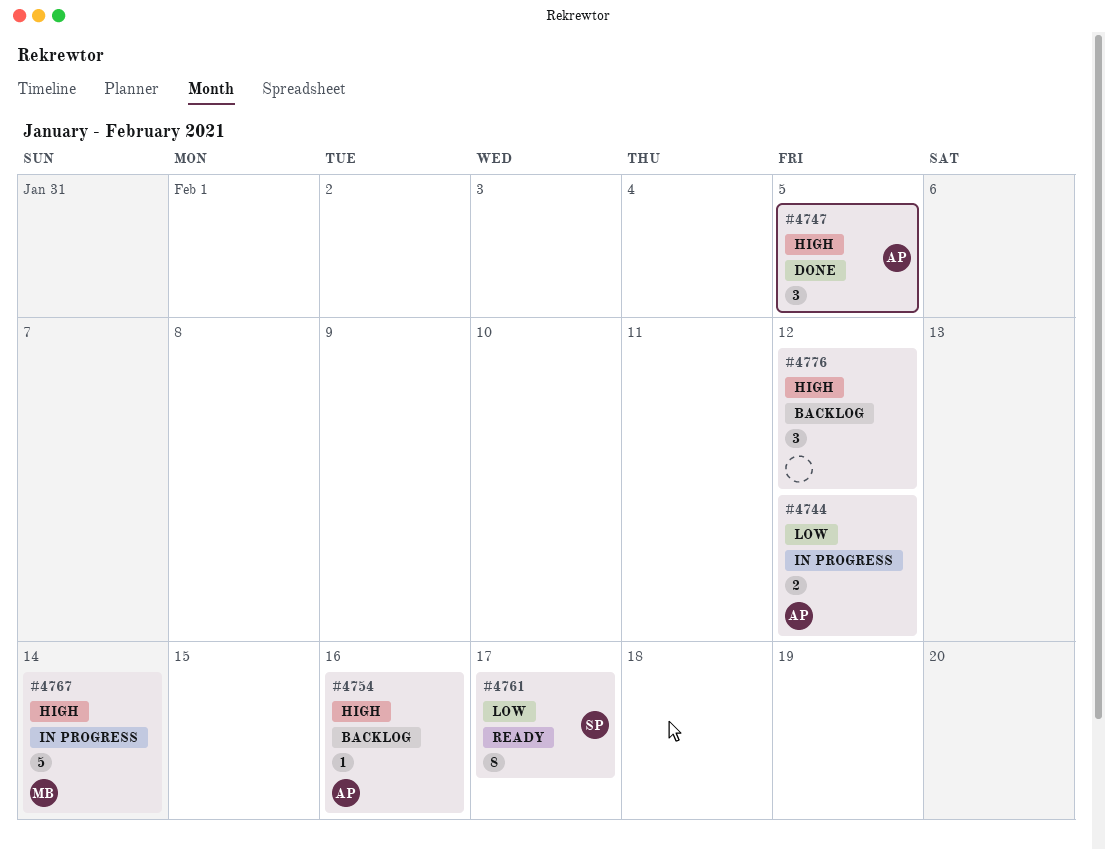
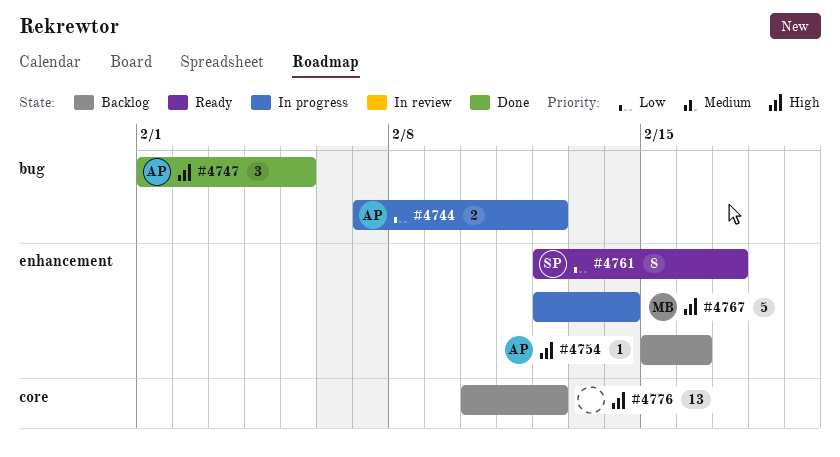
#4776, estimate: 3 -> 13

